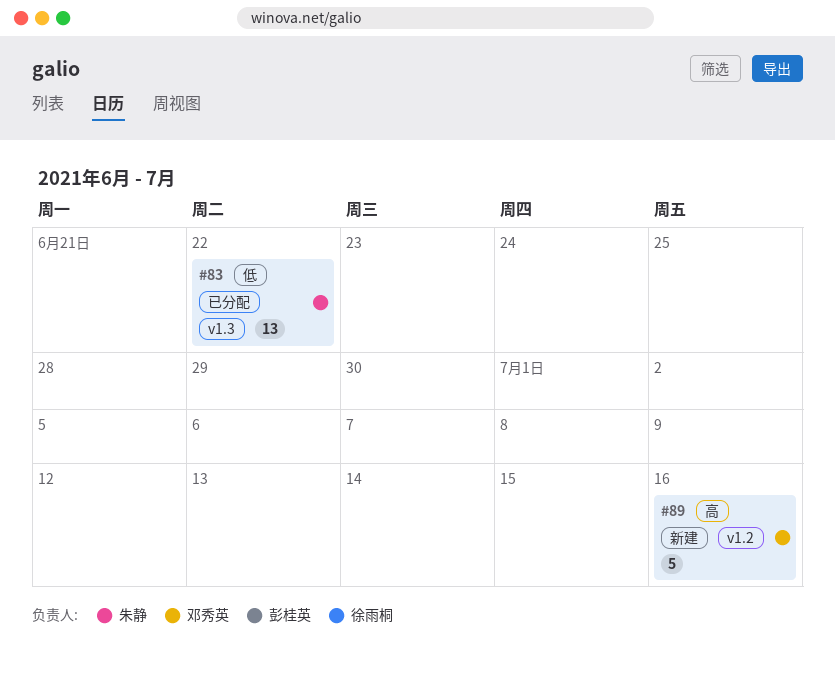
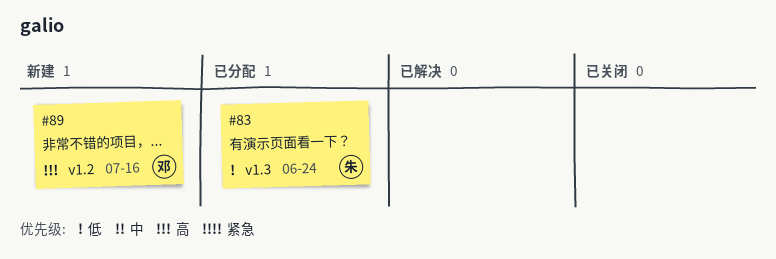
#83, due: Jun 22 -> Jun 24

